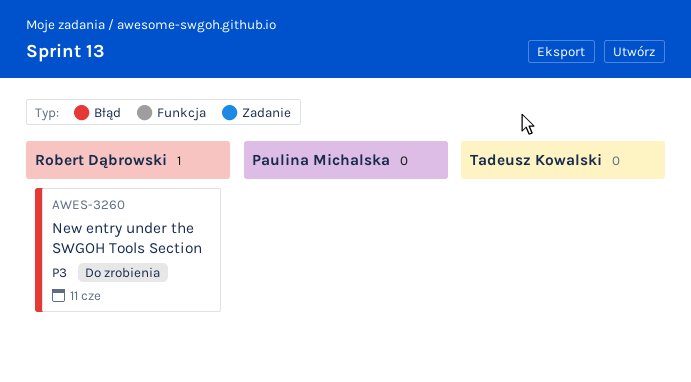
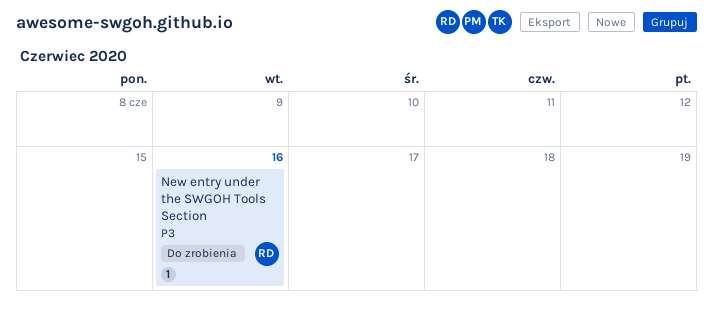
New entry under the SWGOH Tools Section, due: Jun 11 -> Jun 16

